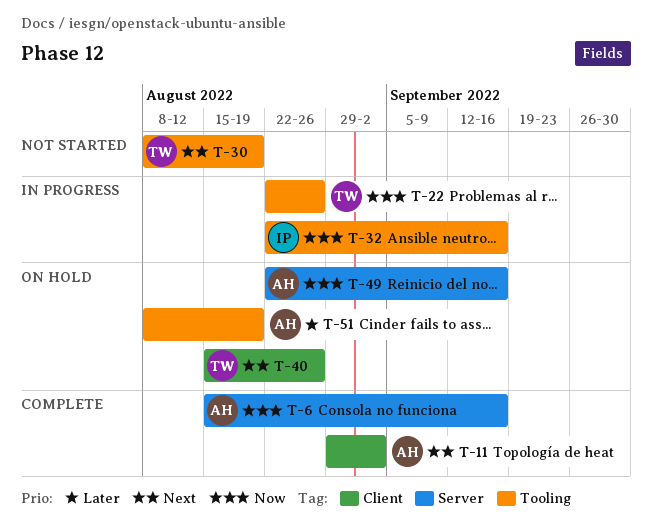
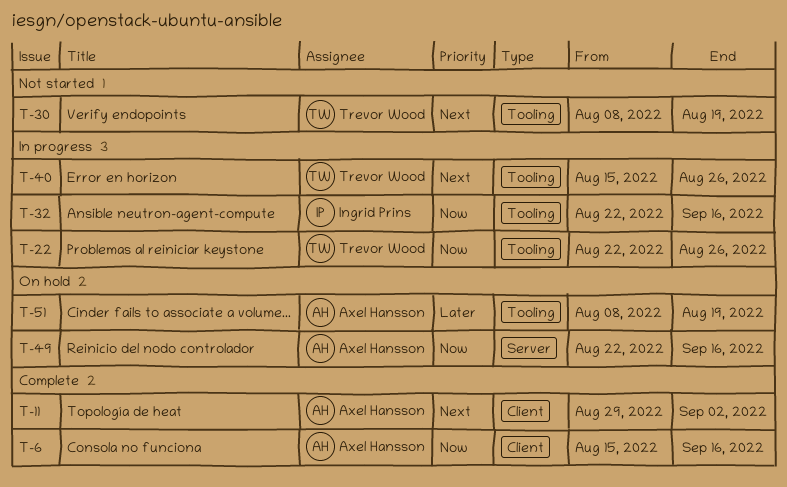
T-6, label: Server -> Client
T-40, status: On hold -> In progress
T-40, label: Client -> Tooling

